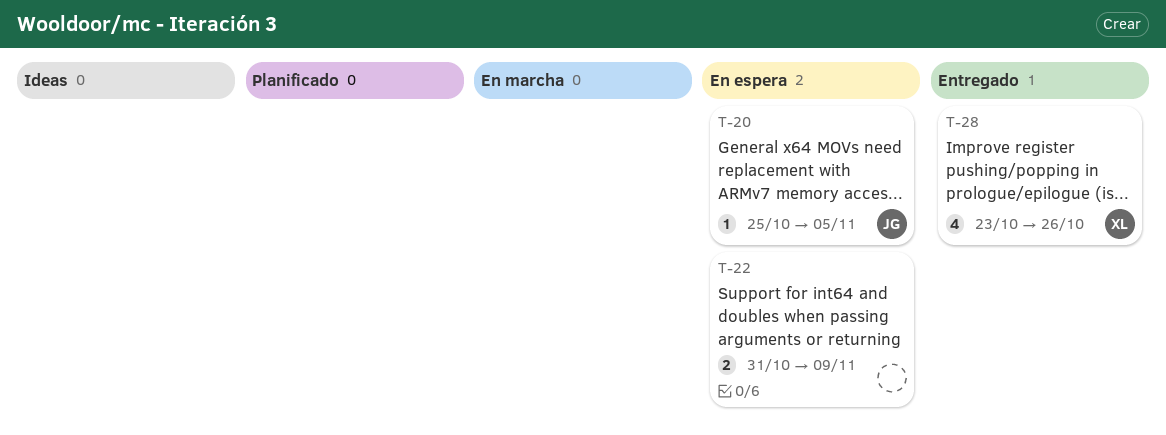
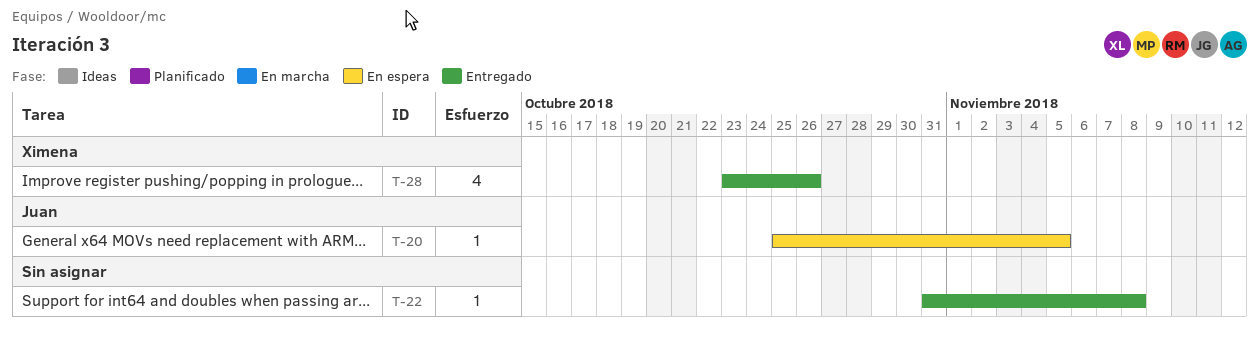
T-22, status: En espera -> Entregado
T-22, estimate: 2 -> 1
T-22, due: Nov 9 -> Nov 8

